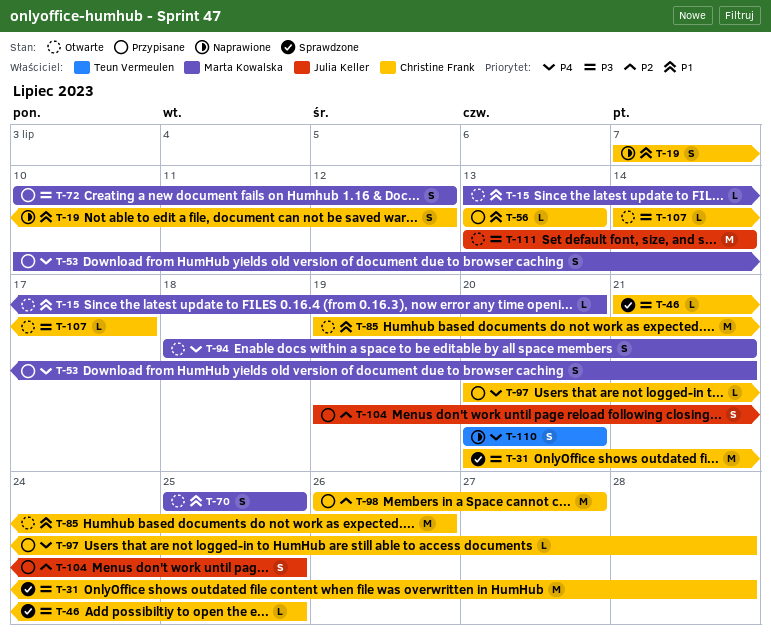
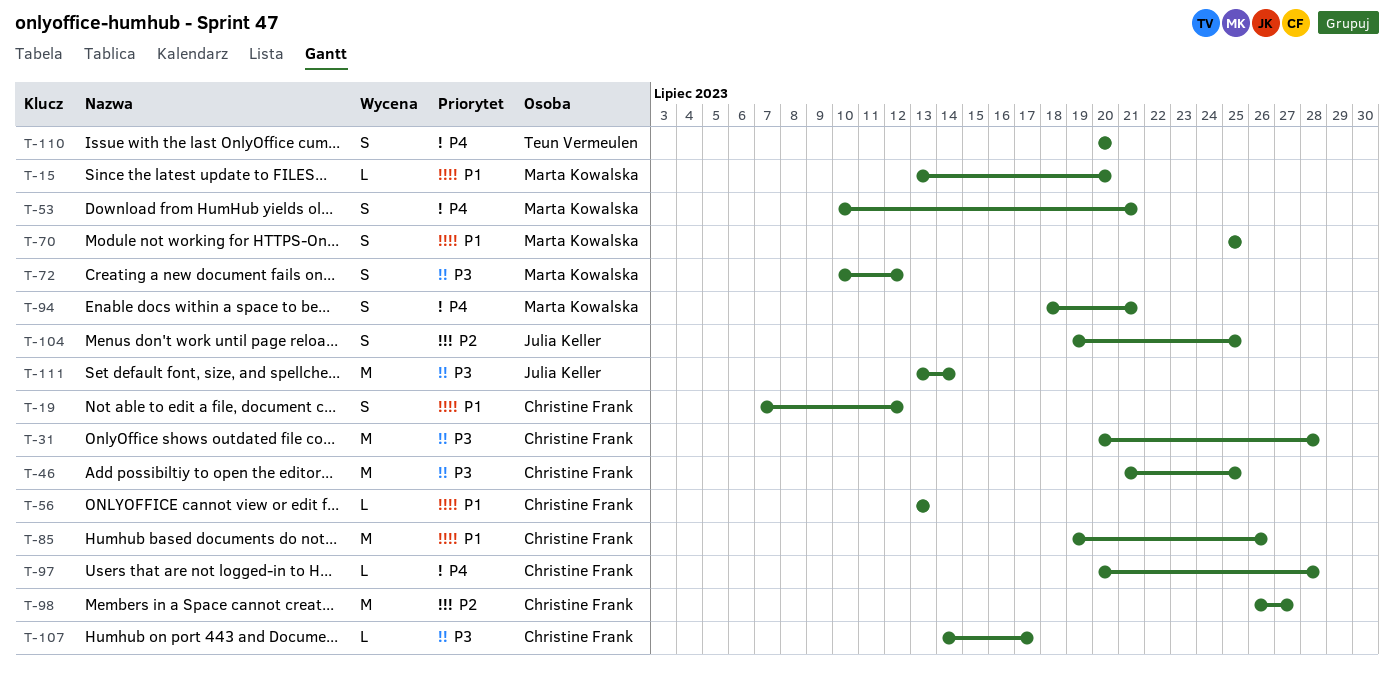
T-46, estimate: L -> M

